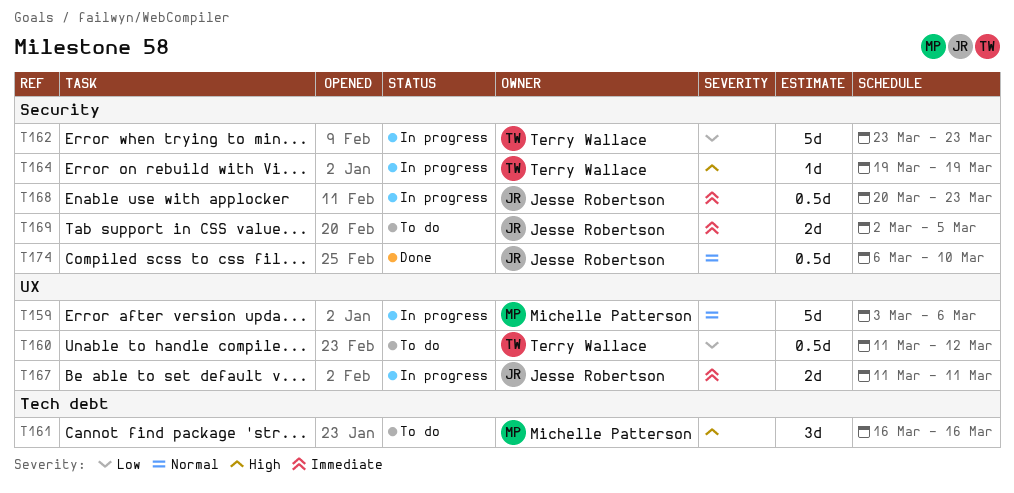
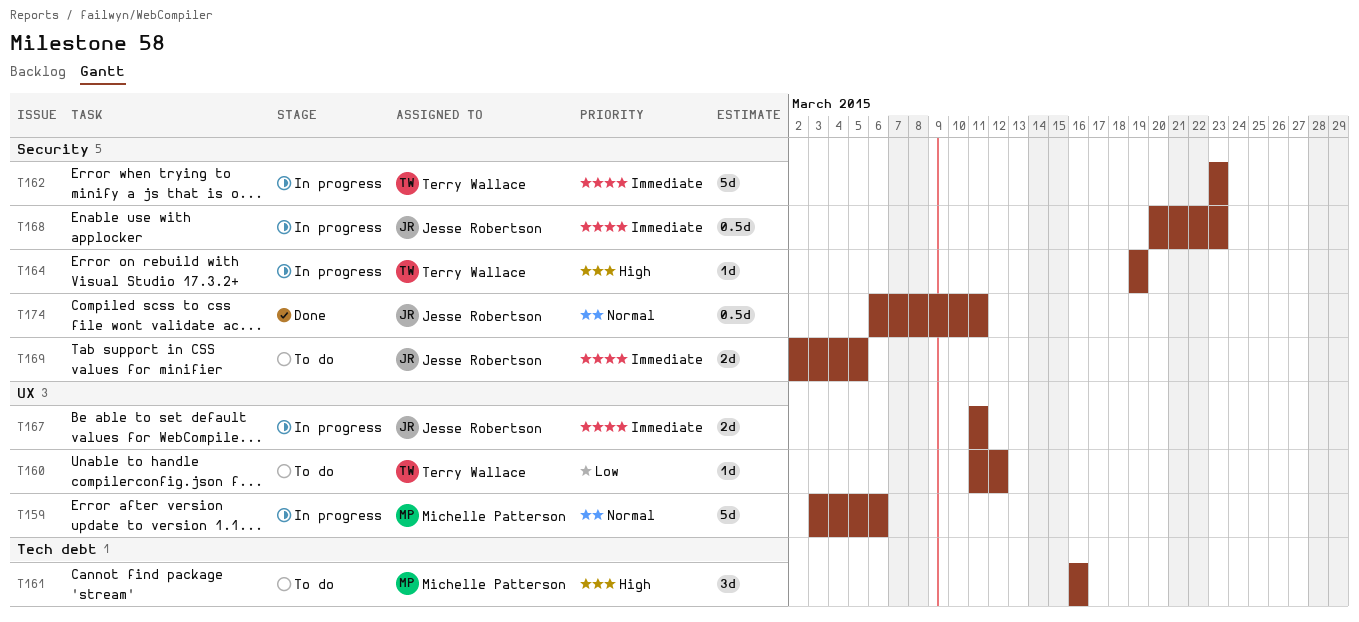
T160, estimate: 0.5d -> 1d
T162, priority: Low -> Immediate
T174, due: Mar 10 -> Mar 11

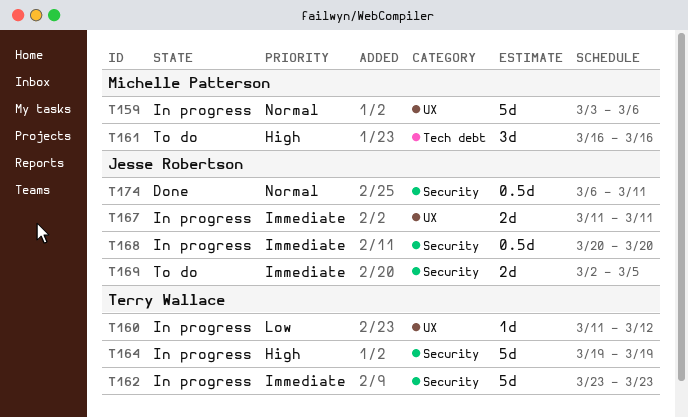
T160, status: To do -> In progress
T164, estimate: 1d -> 5d
T168, due: Mar 23 -> Mar 20

